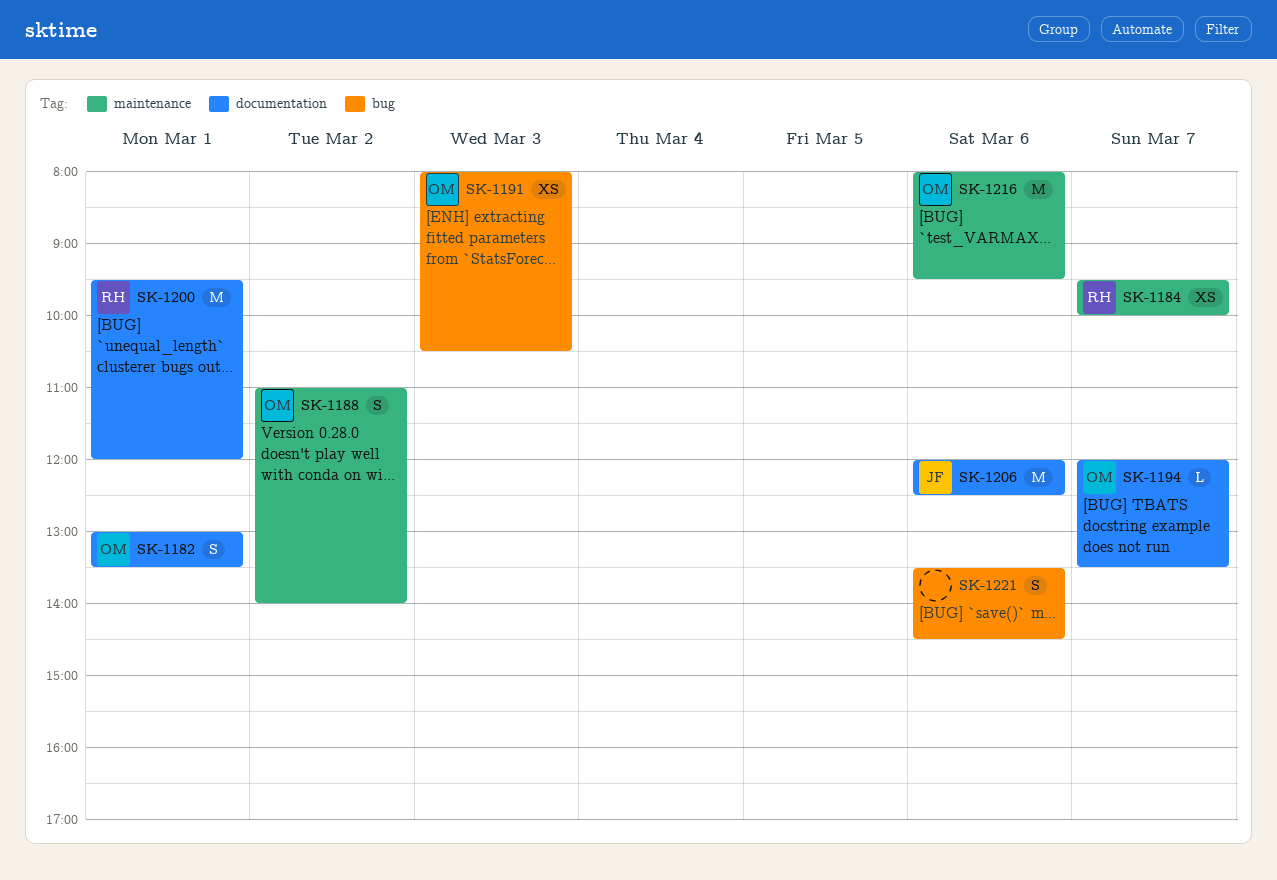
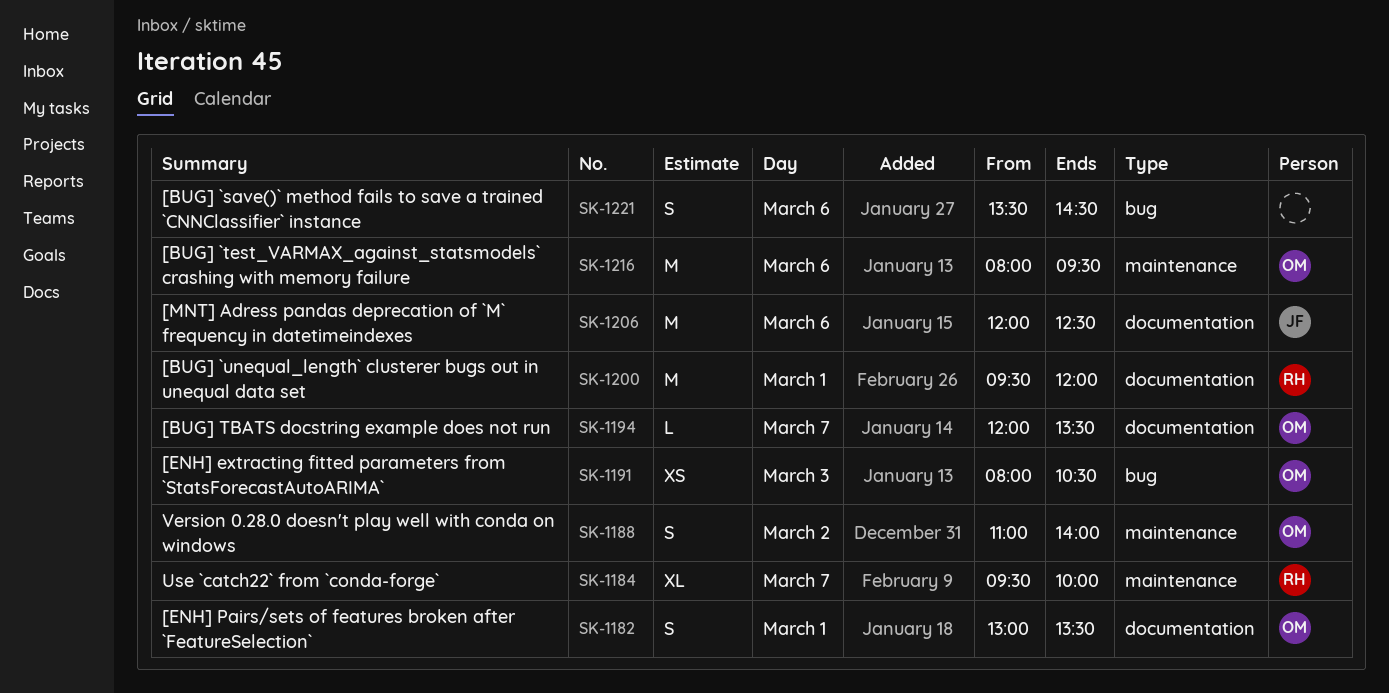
SK-1184, estimate: XS -> XL

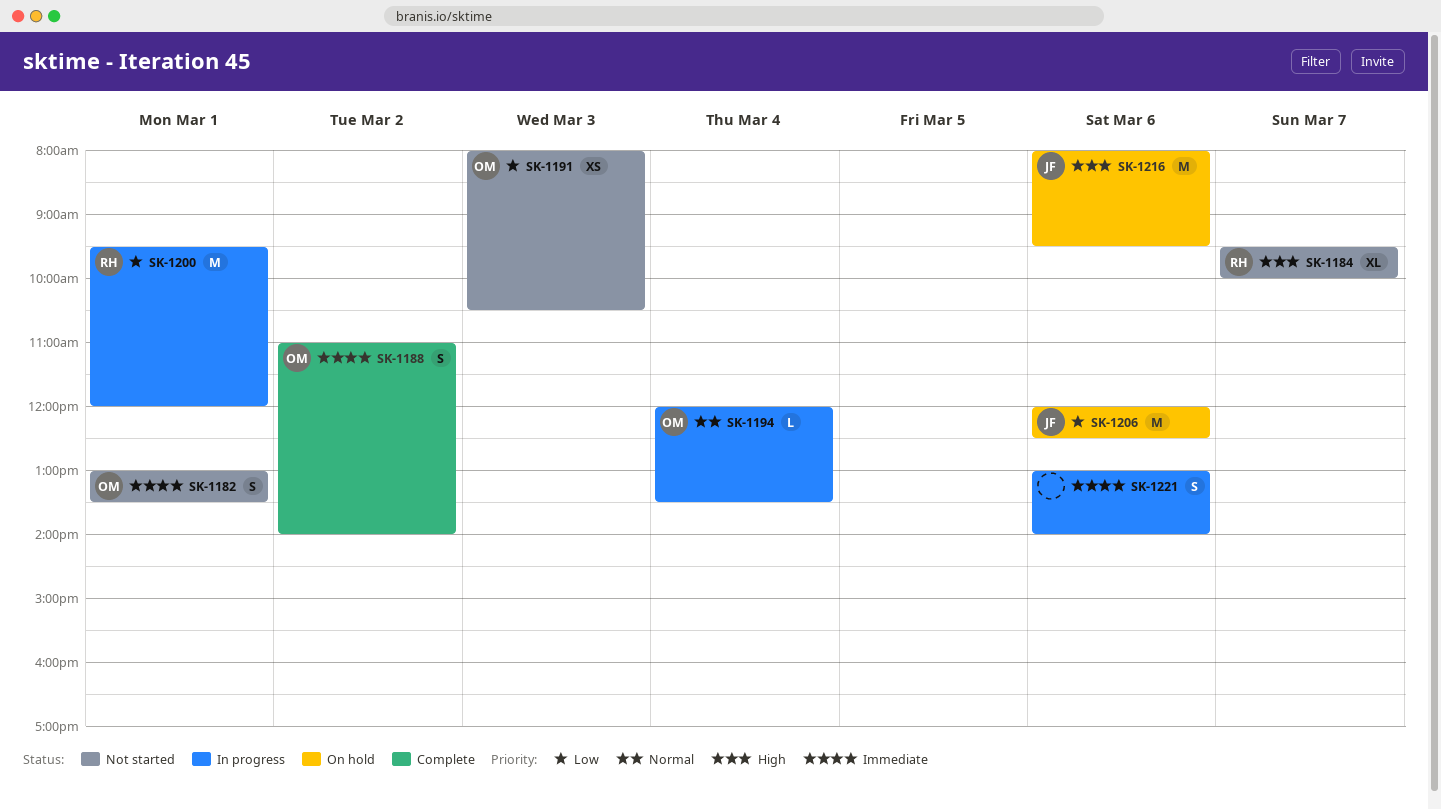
SK-1194, day: Mar 7 -> Mar 4
SK-1216, owner: OM -> JF
SK-1221, begins: 13:30 -> 13:00
SK-1221, ends: 14:30 -> 14:00

